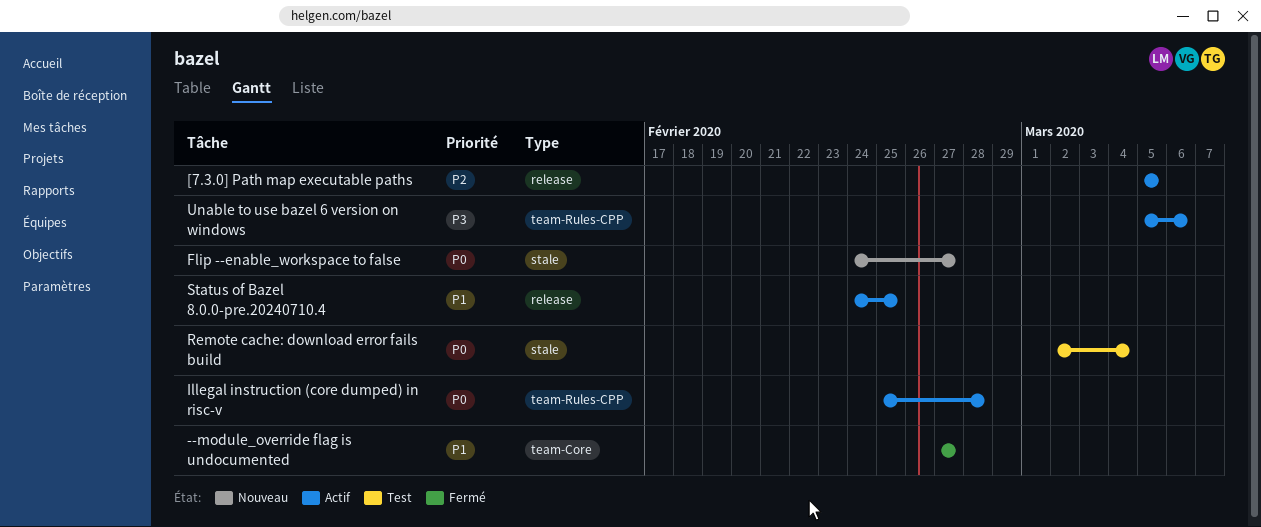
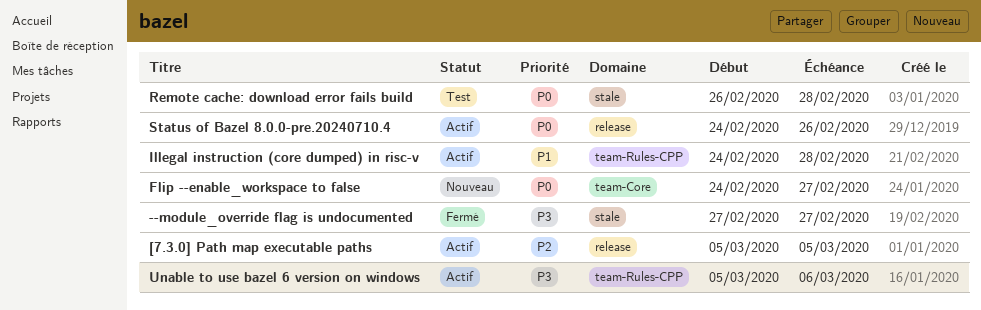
--module_override flag is undocumented, priority: P1 -> P3
--module_override flag is undocumented, label: team-Core -> stale
Flip --enable_workspace to false, label: stale -> team-Core
Illegal instruction (core dumped) in risc-v, priority: P0 -> P1
Illegal instruction (core dumped) in risc-v, start: Feb 25 -> Feb 24
Remote cache: download error fails build, start: Mar 2 -> Feb 26
Remote cache: download error fails build, due: Mar 4 -> Feb 28
Status of Bazel 8.0.0-pre.20240710.4, priority: P1 -> P0
Status of Bazel 8.0.0-pre.20240710.4, due: Feb 25 -> Feb 26

